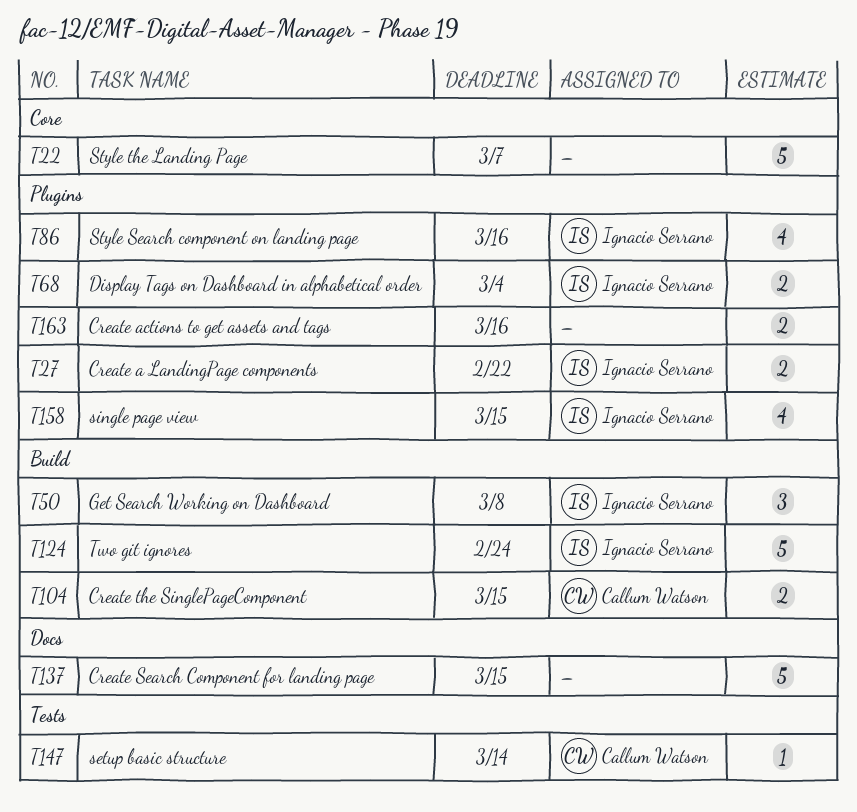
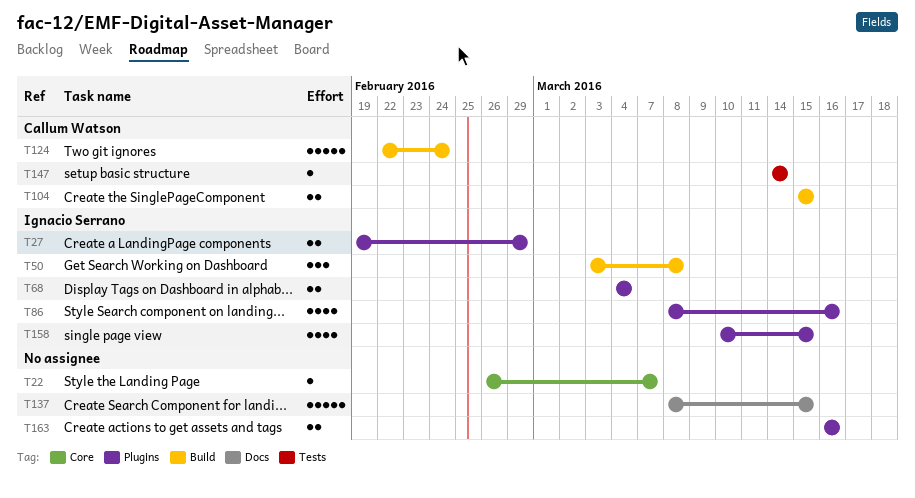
T22, estimate: 5 -> 1
T27, due: Feb 22 -> Feb 29
T124, owner: Ignacio Serrano -> Callum Watson

